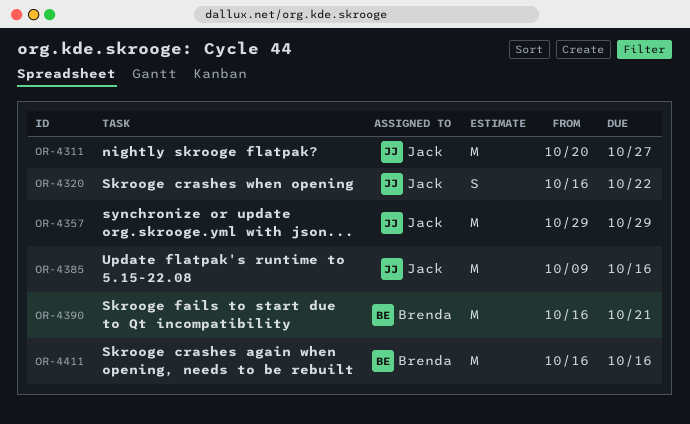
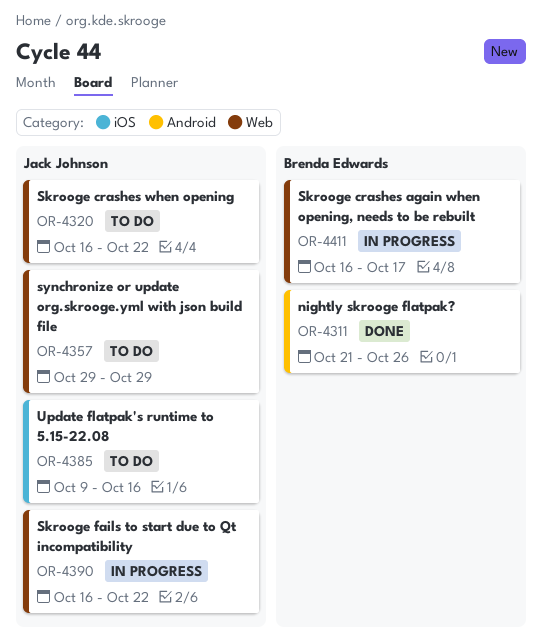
OR-4311, owner: Jack Johnson -> Brenda Edwards
OR-4311, start: Oct 20 -> Oct 21
OR-4311, due: Oct 27 -> Oct 26
OR-4390, owner: Brenda Edwards -> Jack Johnson
OR-4390, due: Oct 21 -> Oct 22
OR-4411, due: Oct 16 -> Oct 17

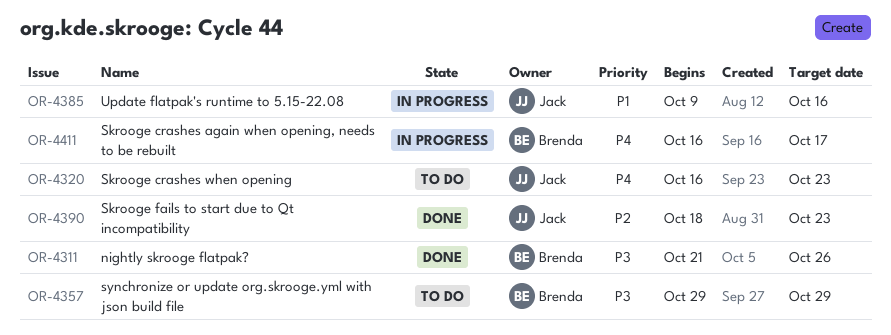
OR-4320, due: Oct 22 -> Oct 23
OR-4357, owner: Jack Johnson -> Brenda Edwards
OR-4385, status: To do -> In progress
OR-4390, status: In progress -> Done
OR-4390, start: Oct 16 -> Oct 18
OR-4390, due: Oct 22 -> Oct 23

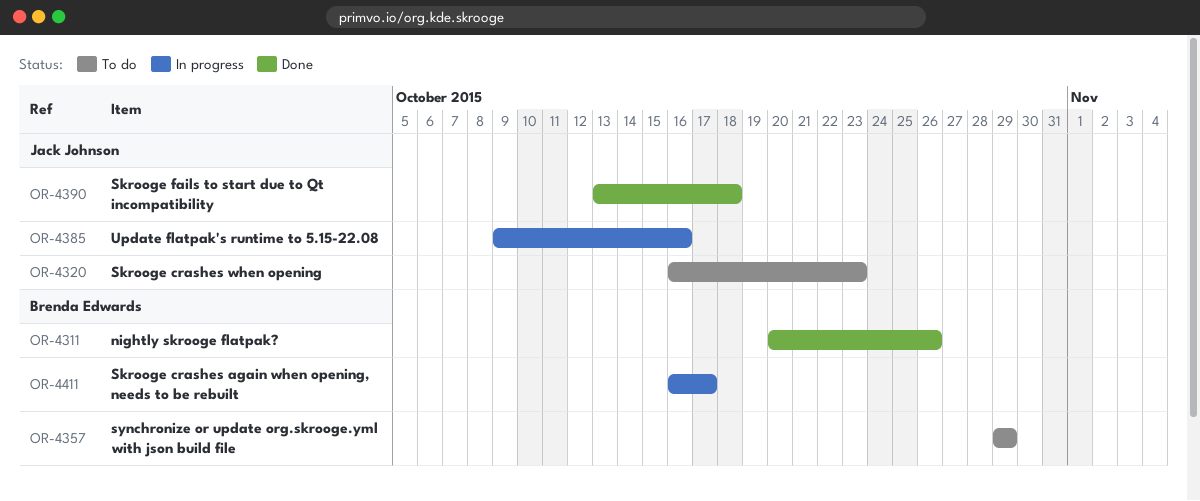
OR-4311, start: Oct 21 -> Oct 20
OR-4390, start: Oct 18 -> Oct 13
OR-4390, due: Oct 23 -> Oct 18

